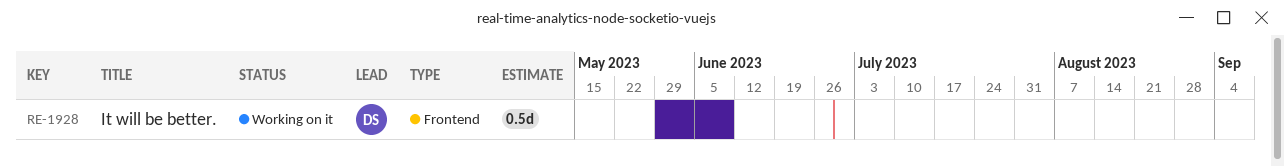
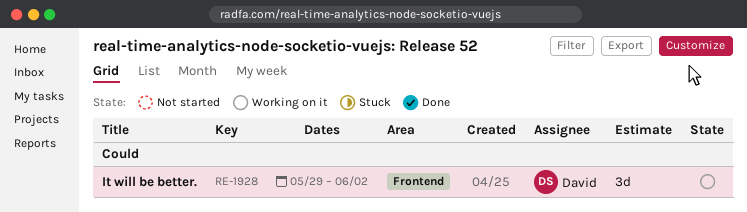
RE-1928, estimate: 0.5d -> 3d
RE-1928, due: Jun 9 -> Jun 2

